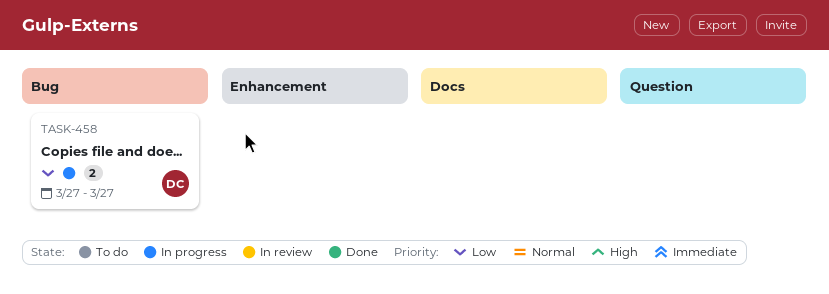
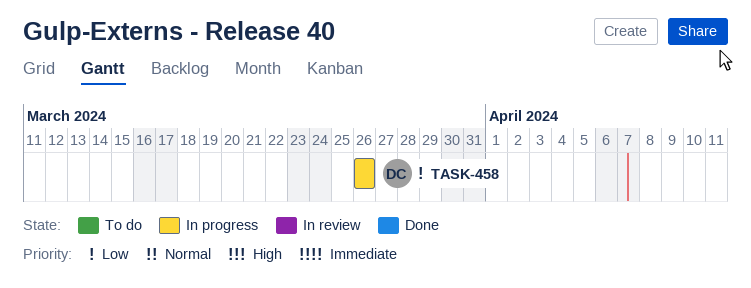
TASK-458, start: Mar 27 -> Mar 26
TASK-458, due: Mar 27 -> Mar 26

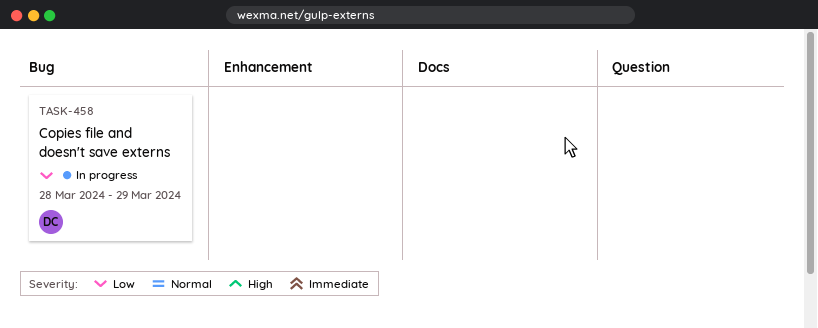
TASK-458, start: Mar 26 -> Mar 28
TASK-458, due: Mar 26 -> Mar 29

